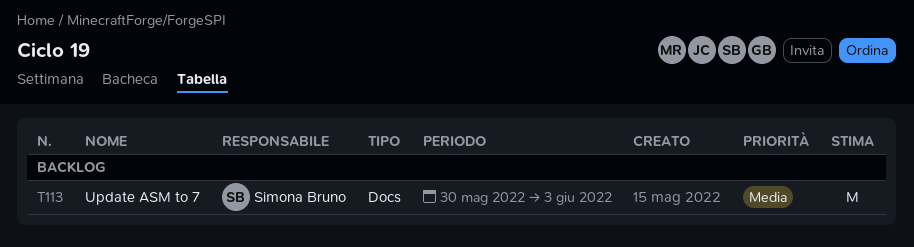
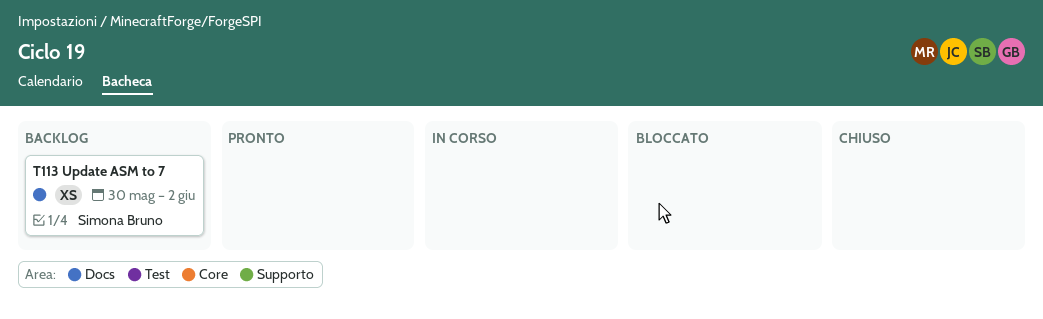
T113, estimate: M -> XS
T113, due: Jun 3 -> Jun 2

